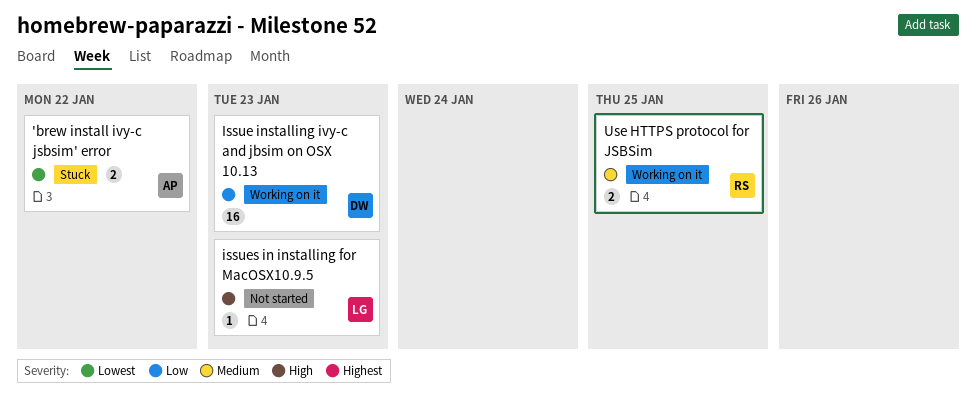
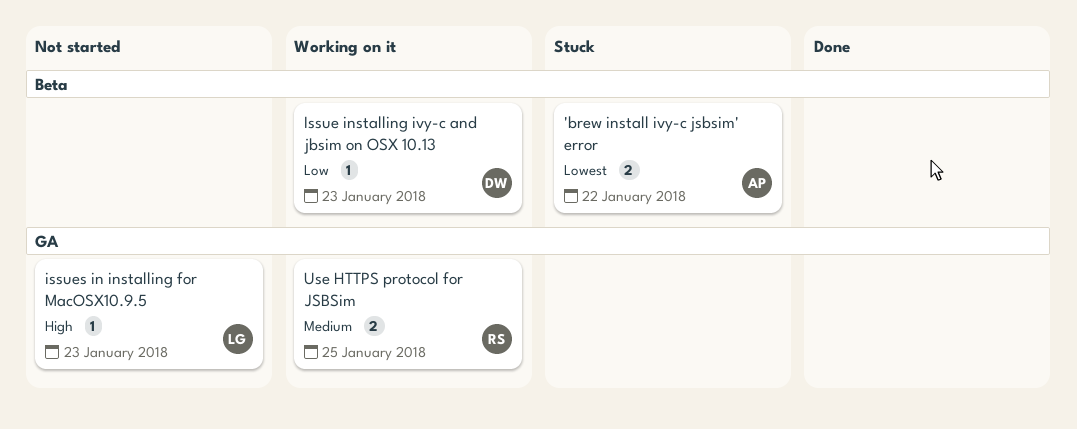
Issue installing ivy-c and jbsim on OSX 10.13, estimate: 16 -> 1

